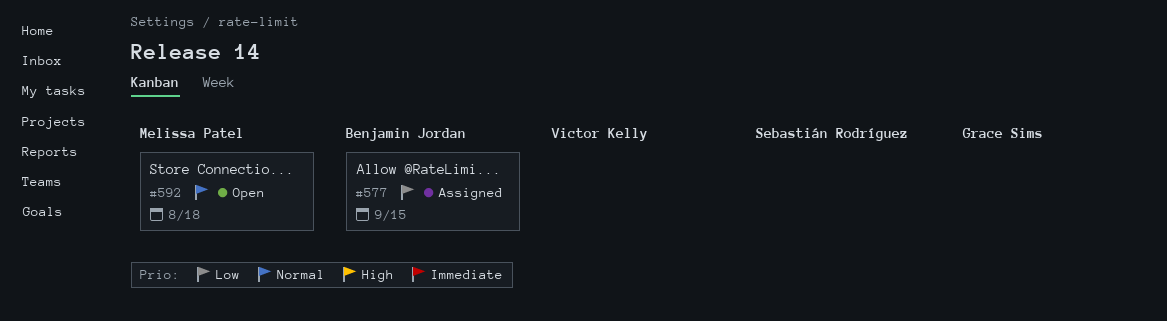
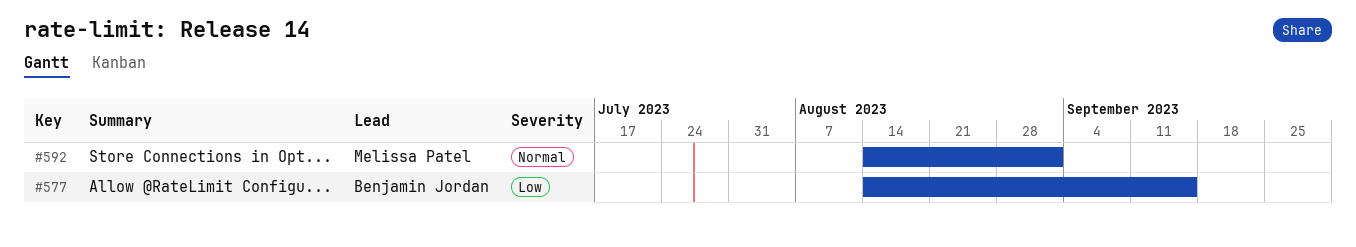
#592, due: Aug 18 -> Sep 1

